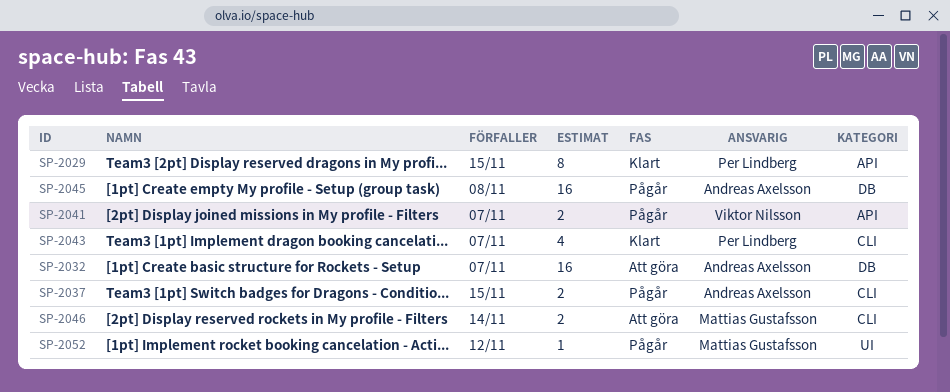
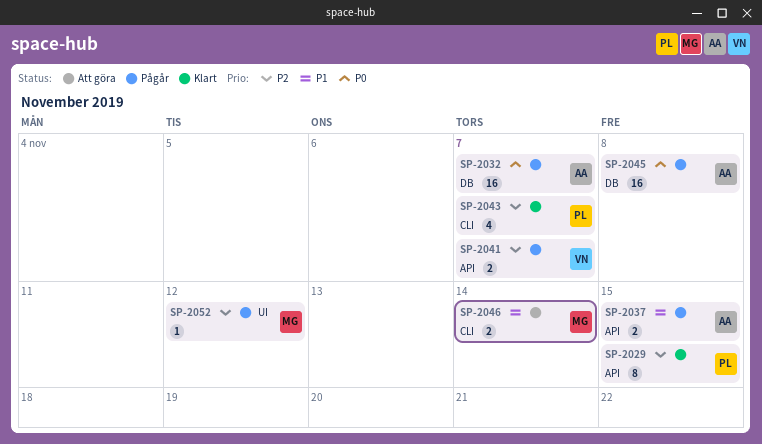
SP-2032, status: Att göra -> Pågår
SP-2037, label: CLI -> API

